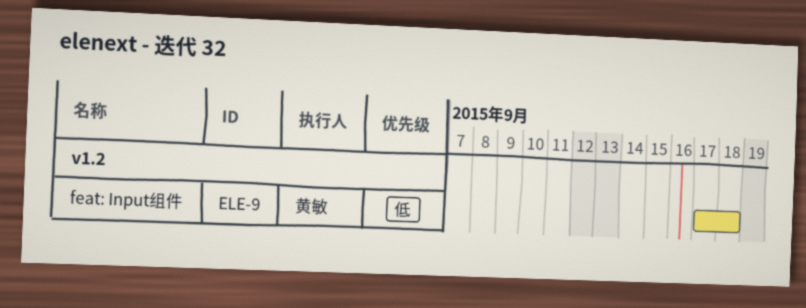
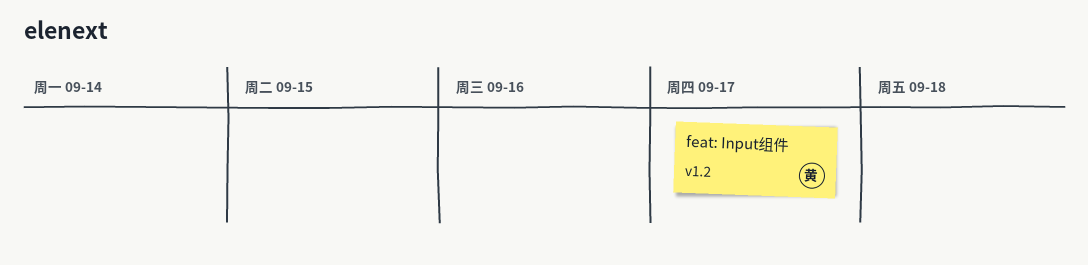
feat: Input组件, due: Sep 18 -> Sep 17

